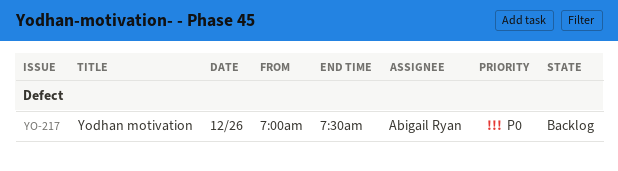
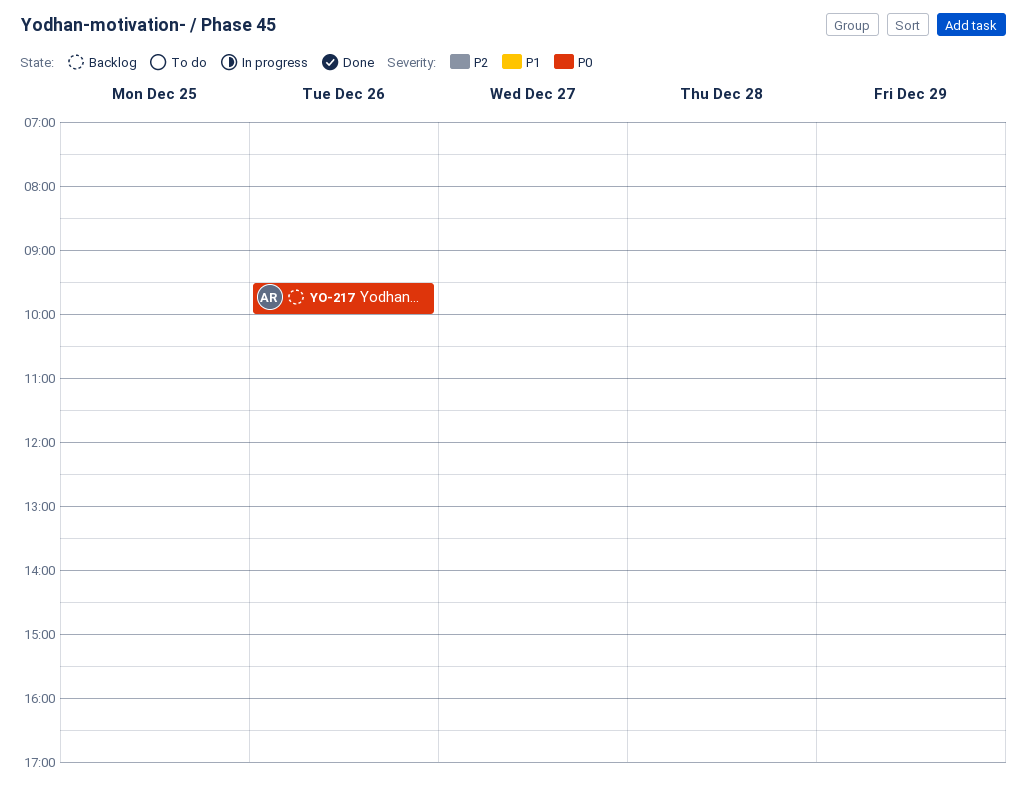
YO-217, begins: 07:00 -> 09:30
YO-217, ends: 07:30 -> 10:00

